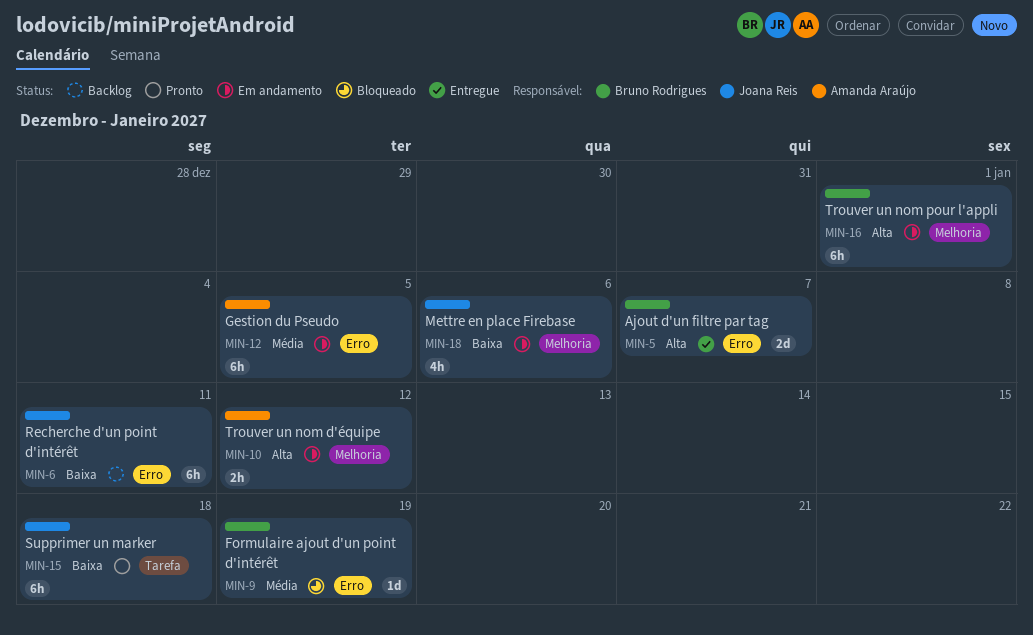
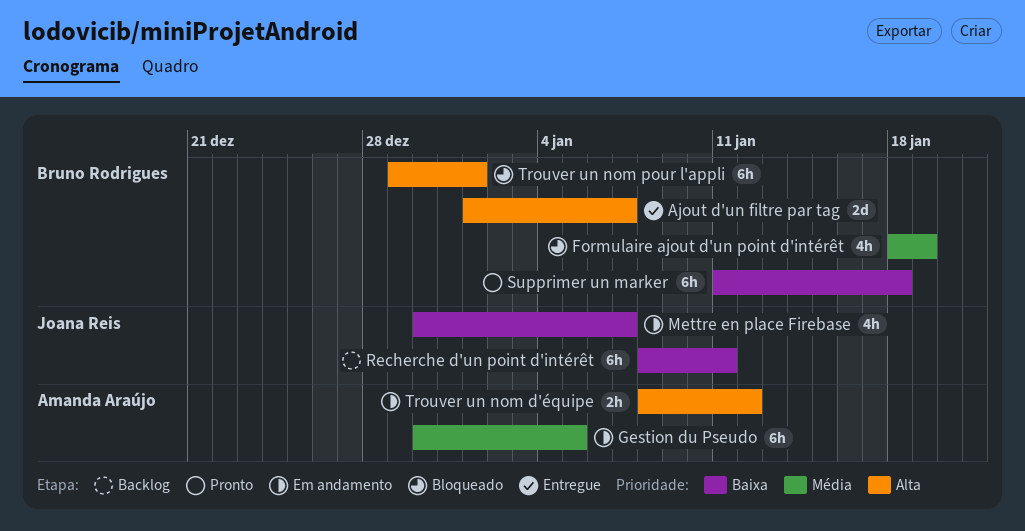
Formulaire ajout d'un point d'intérêt, estimate: 1d -> 4h
Mettre en place Firebase, due: Jan 6 -> Jan 7
Supprimer un marker, owner: Joana Reis -> Bruno Rodrigues
Trouver un nom pour l'appli, status: Em andamento -> Bloqueado

